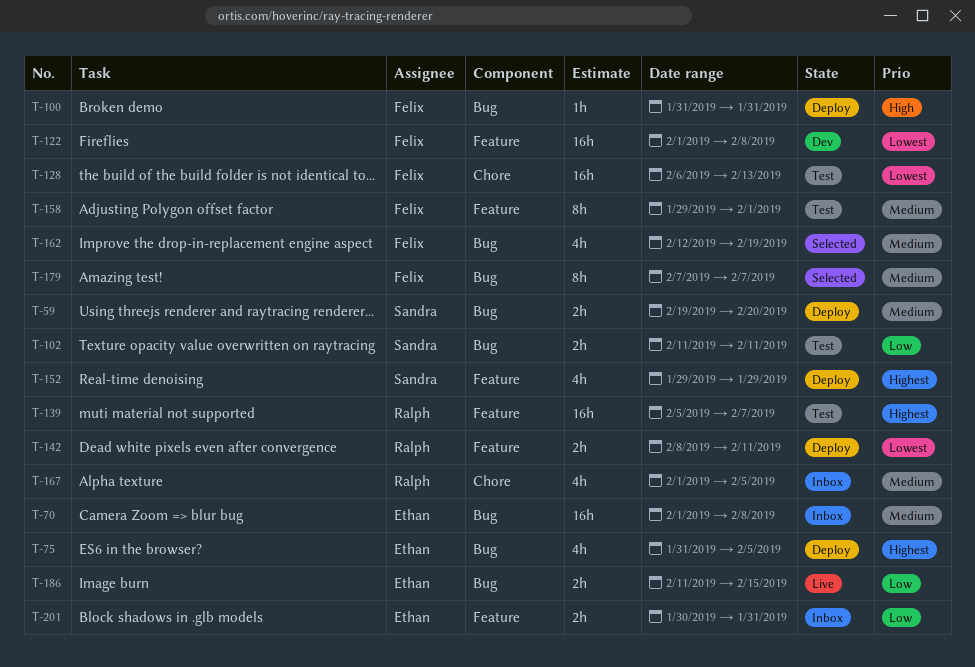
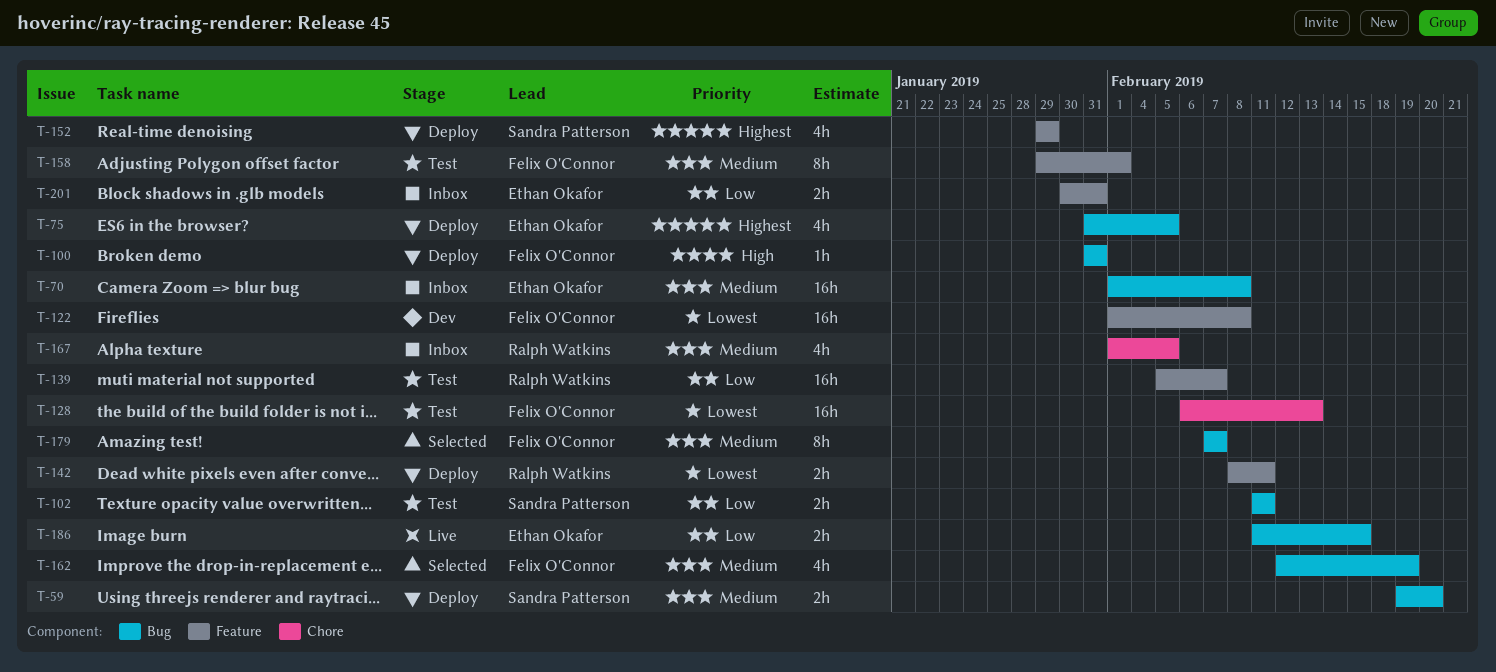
T-139, priority: Highest -> Low

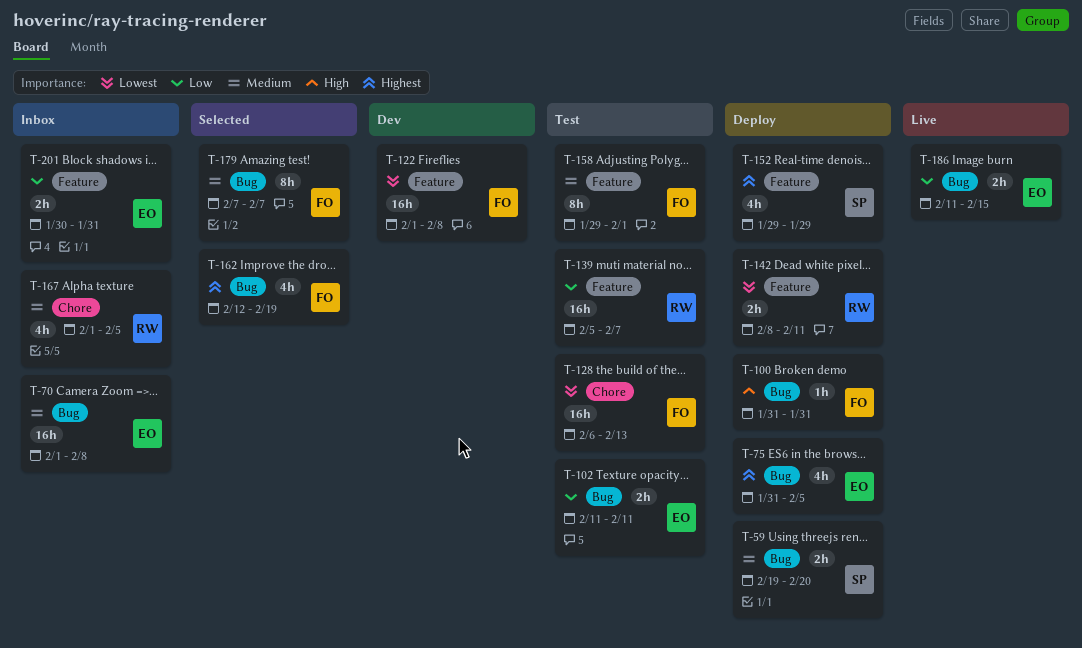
T-102, owner: Sandra Patterson -> Ethan Okafor
T-162, priority: Medium -> Highest

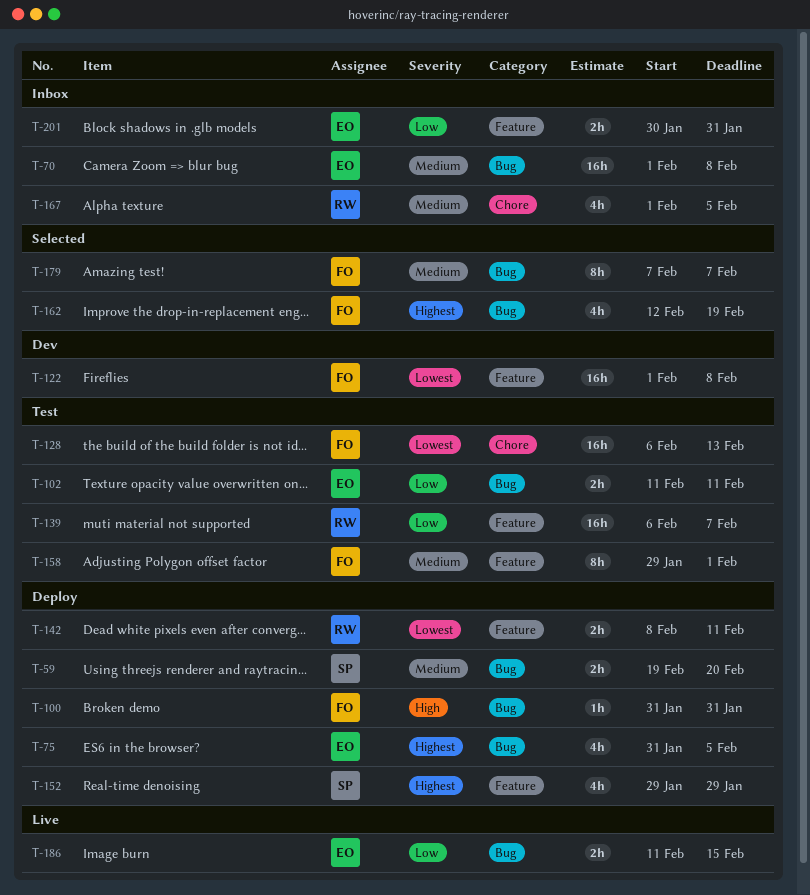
T-139, start: Feb 5 -> Feb 6

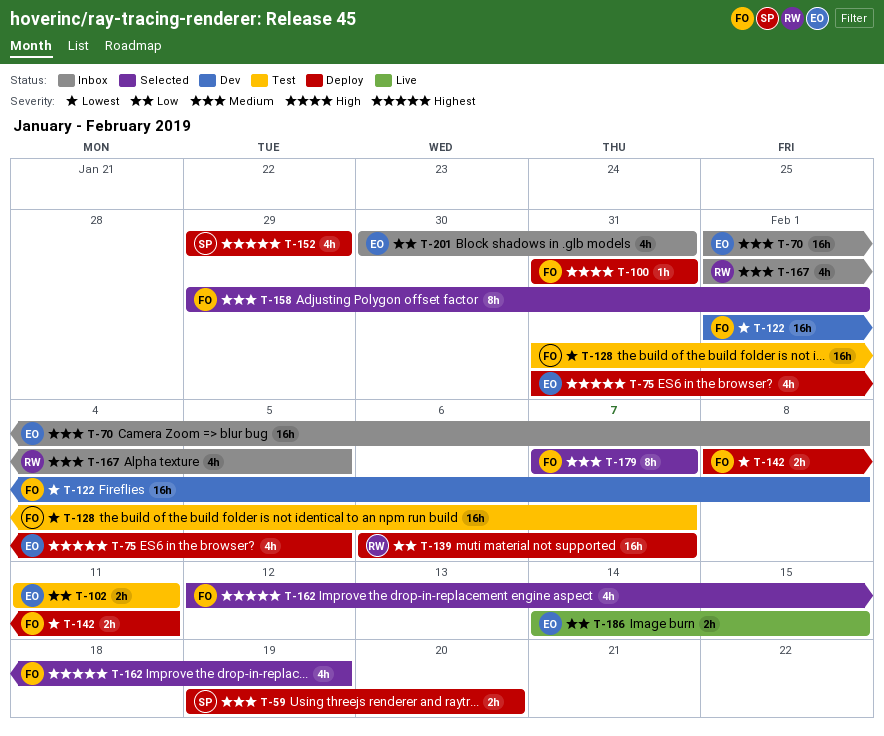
T-128, start: Feb 6 -> Jan 31
T-128, due: Feb 13 -> Feb 7
T-139, status: Test -> Deploy
T-142, owner: RW -> FO
T-158, status: Test -> Selected
T-186, start: Feb 11 -> Feb 14
T-201, estimate: 2h -> 4h

